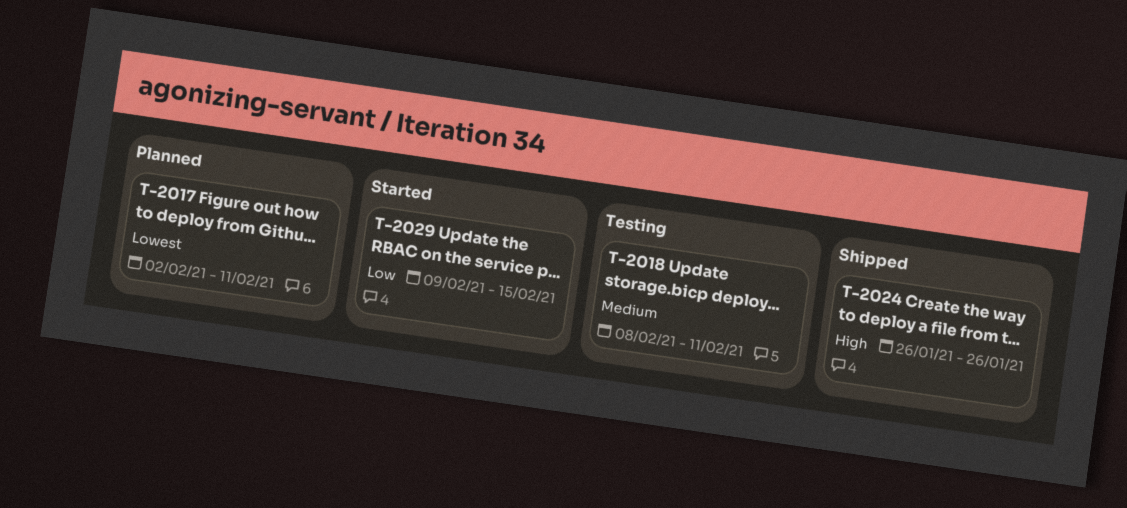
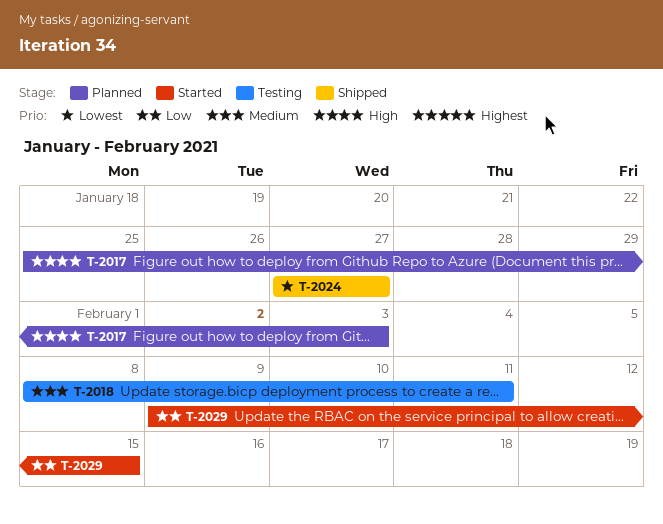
T-2017, priority: Lowest -> High
T-2017, start: Feb 2 -> Jan 25
T-2017, due: Feb 11 -> Feb 3
T-2024, priority: High -> Lowest
T-2024, start: Jan 26 -> Jan 27
T-2024, due: Jan 26 -> Jan 27

